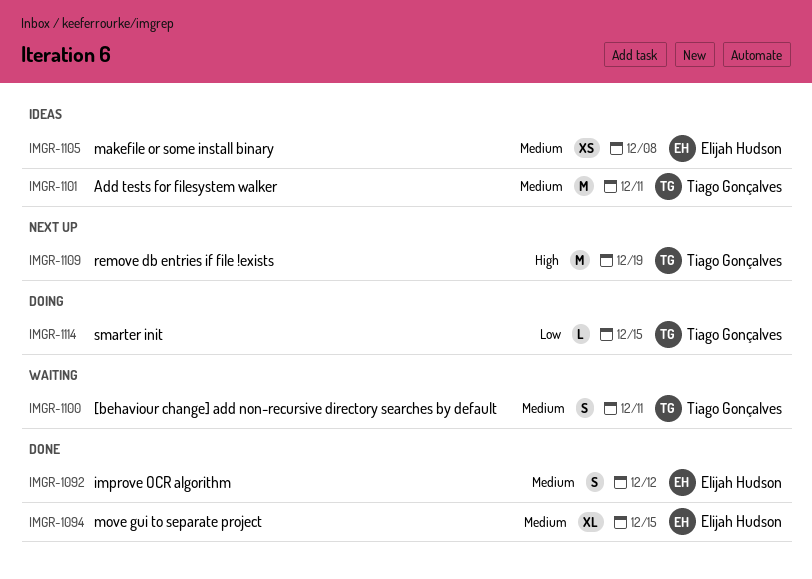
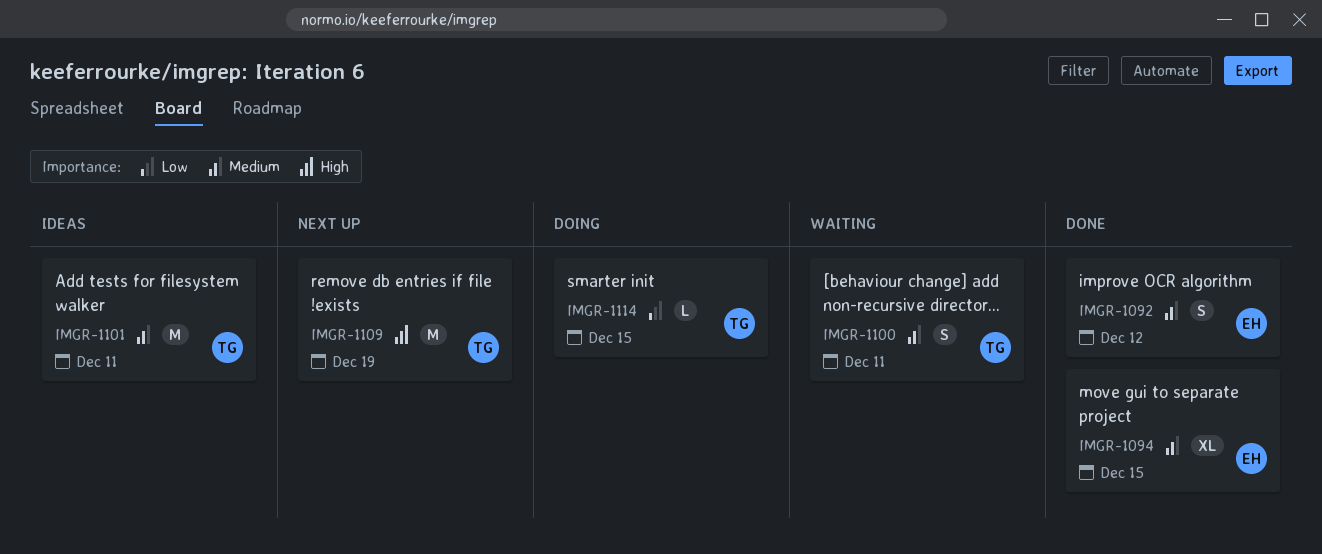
IMGR-1105: present -> none

